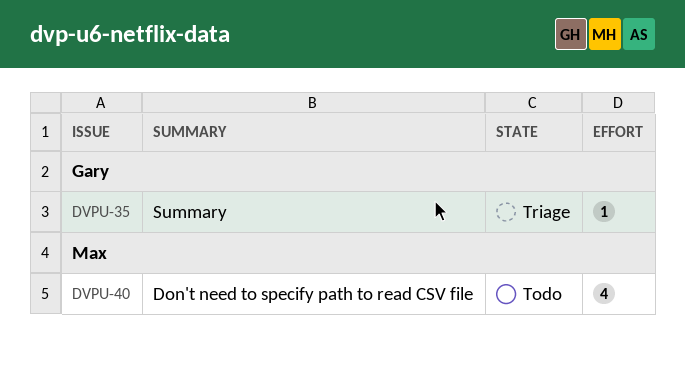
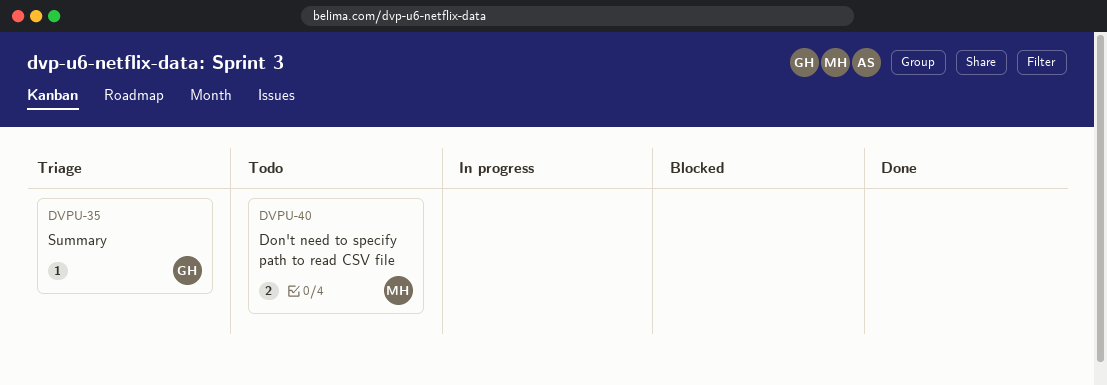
DVPU-40, estimate: 4 -> 2

